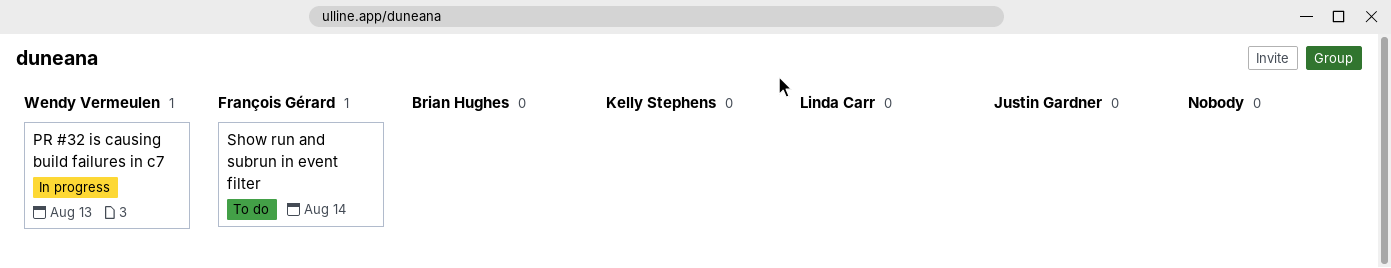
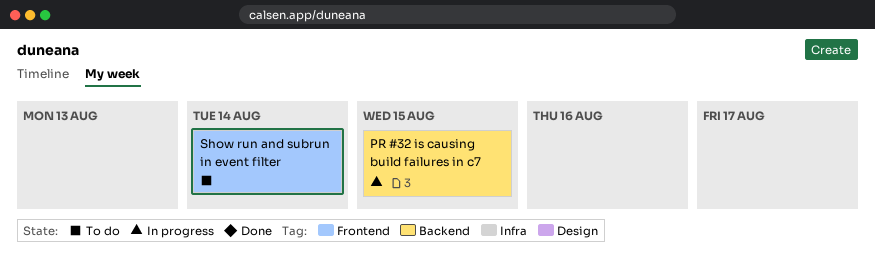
PR #32 is causing build failures in c7, due: Aug 13 -> Aug 15

